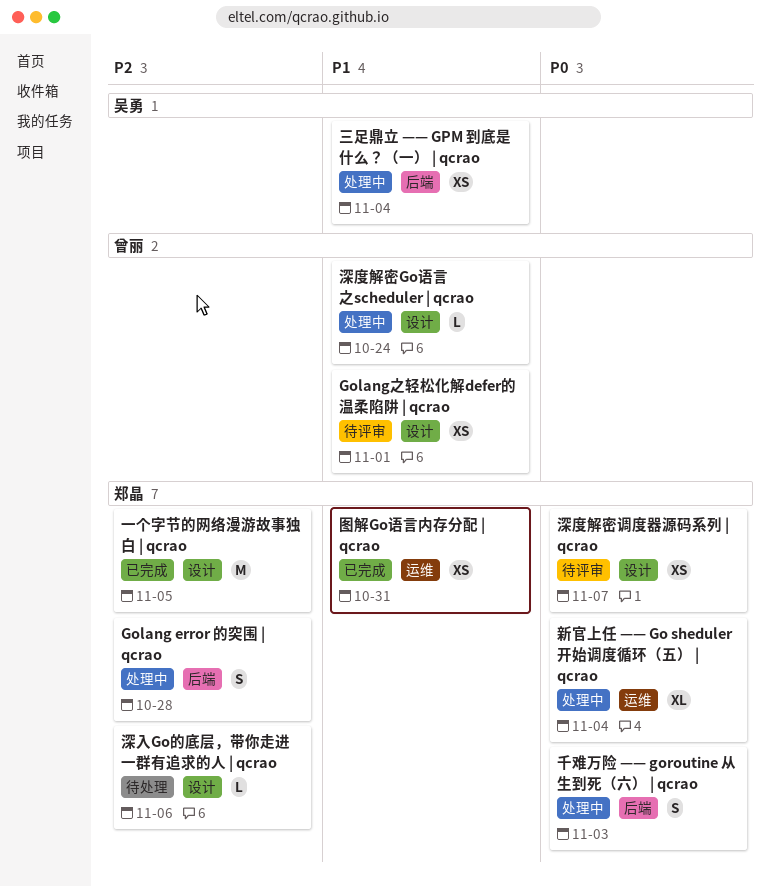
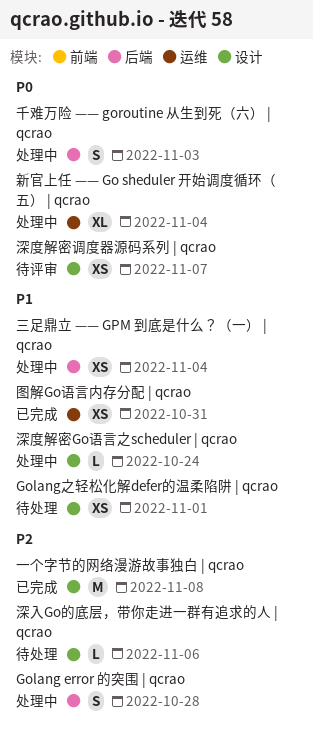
Golang之轻松化解defer的温柔陷阱 | qcrao, status: 待评审 -> 待处理
一个字节的网络漫游故事独白 | qcrao, due: Nov 5 -> Nov 8

